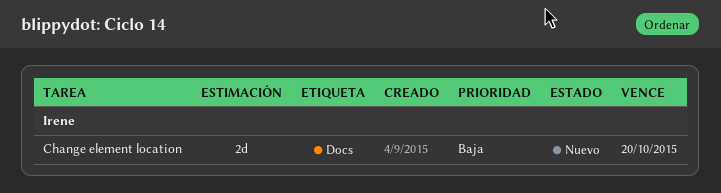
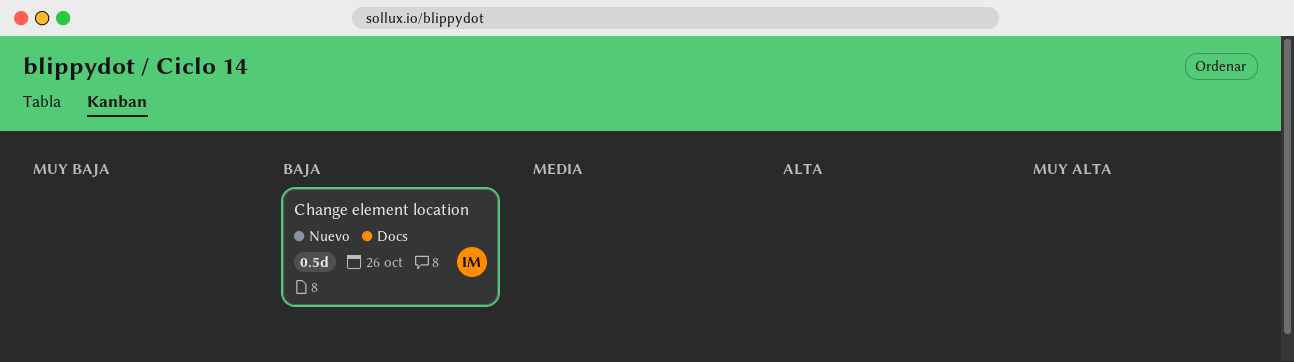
Change element location, estimate: 2d -> 0.5d
Change element location, due: Oct 20 -> Oct 26

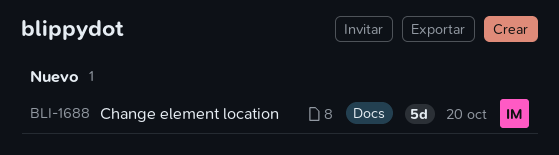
Change element location, estimate: 0.5d -> 5d
Change element location, due: Oct 26 -> Oct 20

